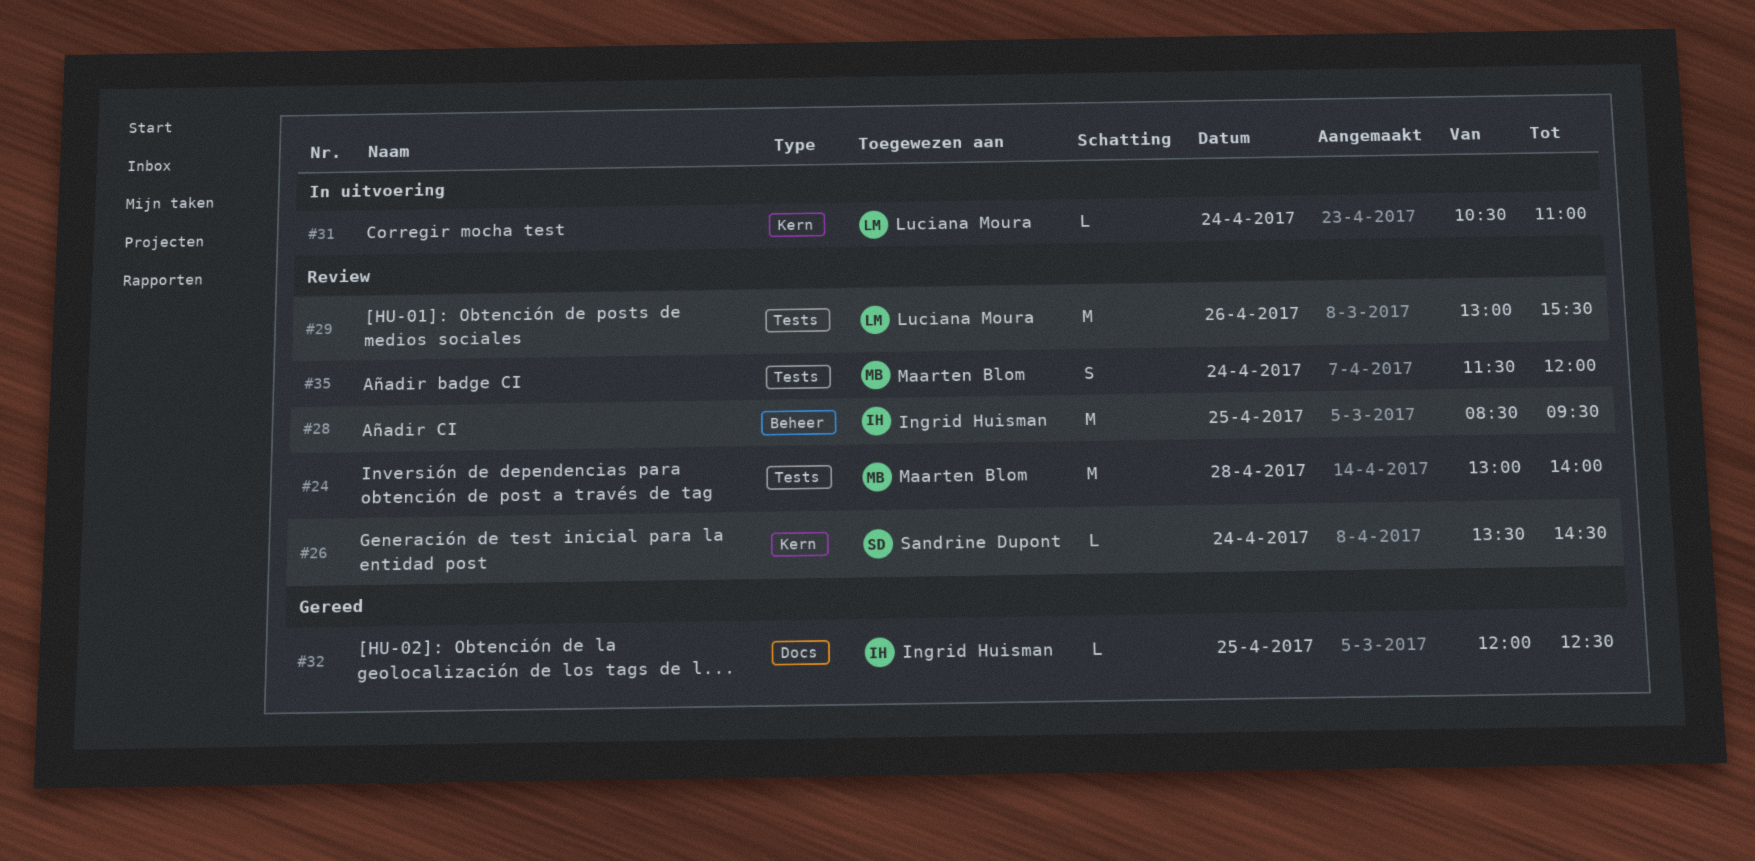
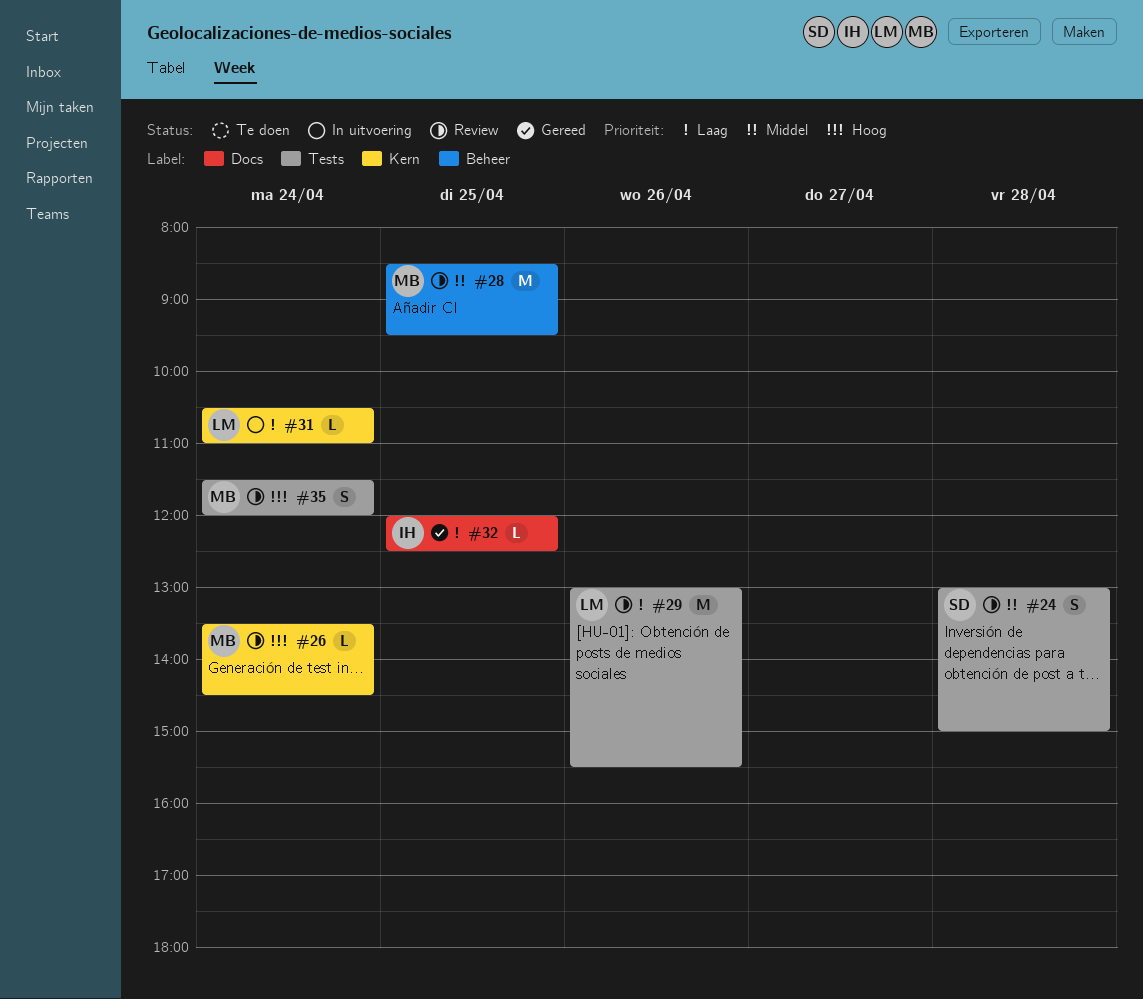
#24, owner: Maarten Blom -> Sandrine Dupont
#24, estimate: M -> S
#24, ends: 14:00 -> 15:00
#26, owner: Sandrine Dupont -> Maarten Blom
#28, owner: Ingrid Huisman -> Maarten Blom

